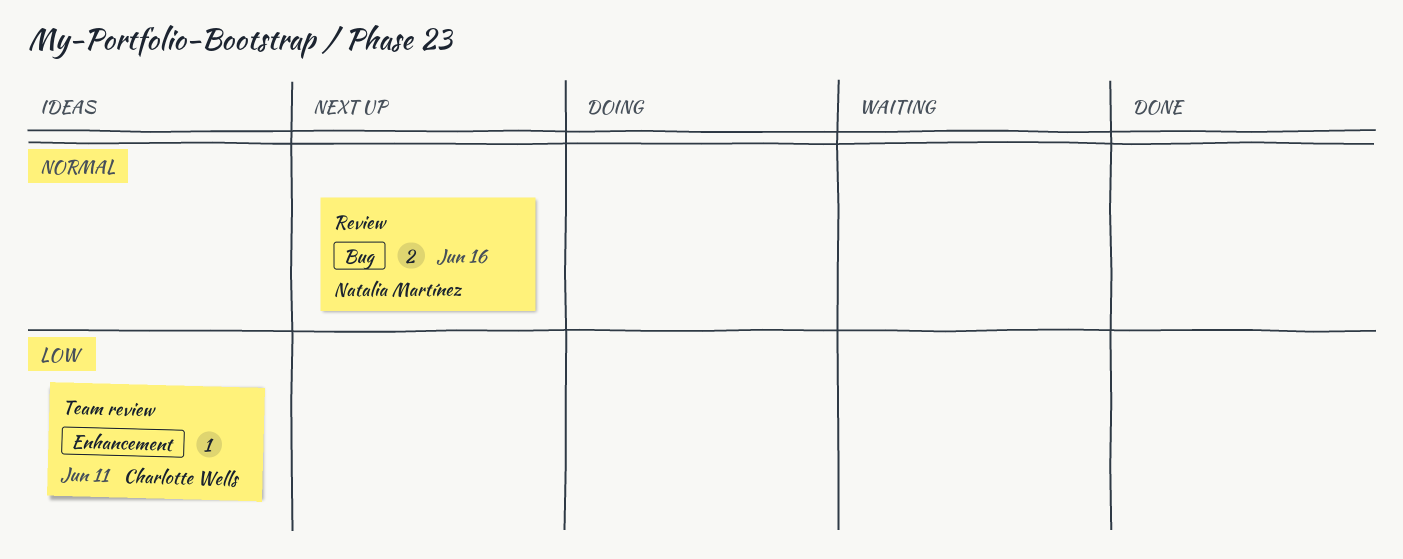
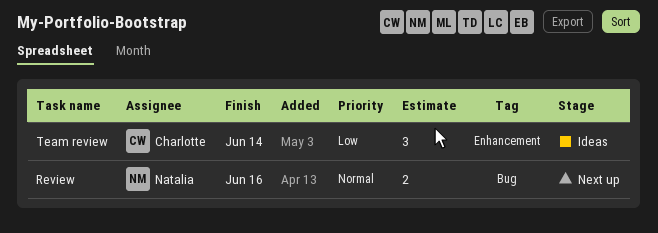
Team review, estimate: 1 -> 3
Team review, due: Jun 11 -> Jun 14

